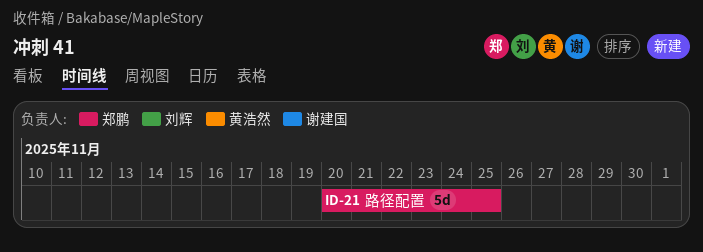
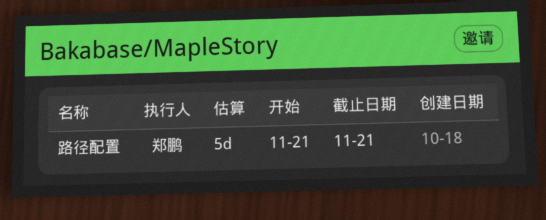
路径配置, start: Nov 20 -> Nov 21
路径配置, due: Nov 25 -> Nov 21

